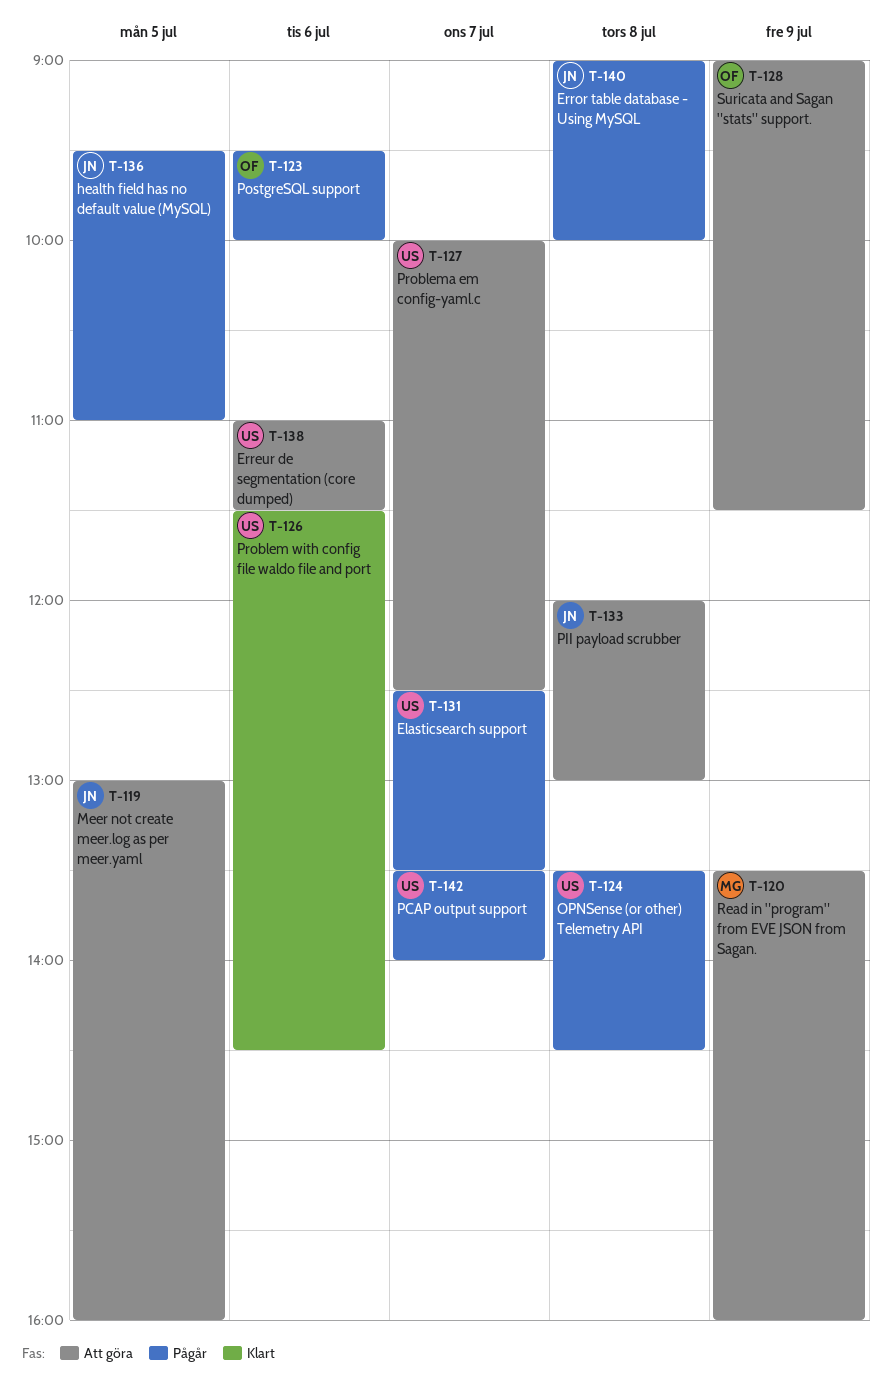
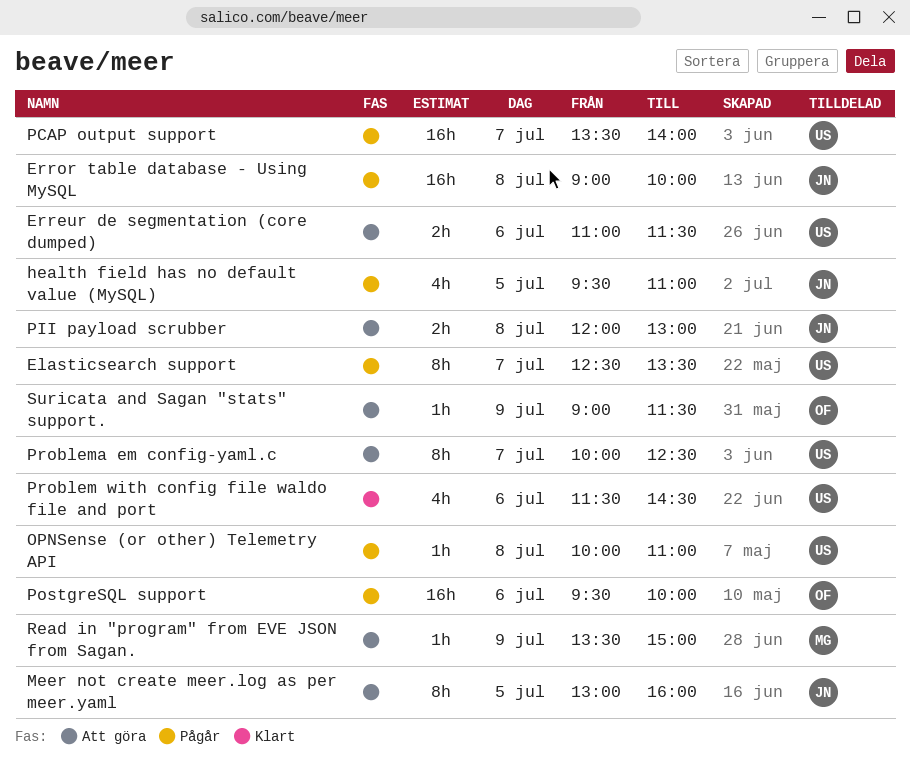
OPNSense (or other) Telemetry API, begins: 13:30 -> 10:00
OPNSense (or other) Telemetry API, ends: 14:30 -> 11:00
Read in "program" from EVE JSON from Sagan., ends: 16:00 -> 15:00

